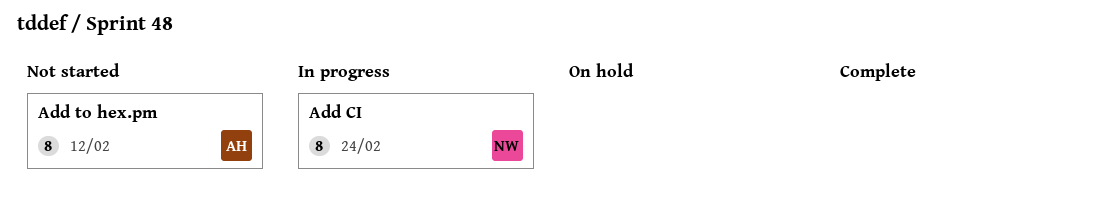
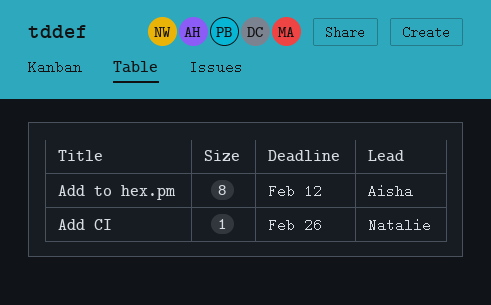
Add CI, estimate: 8 -> 1
Add CI, due: Feb 24 -> Feb 26

